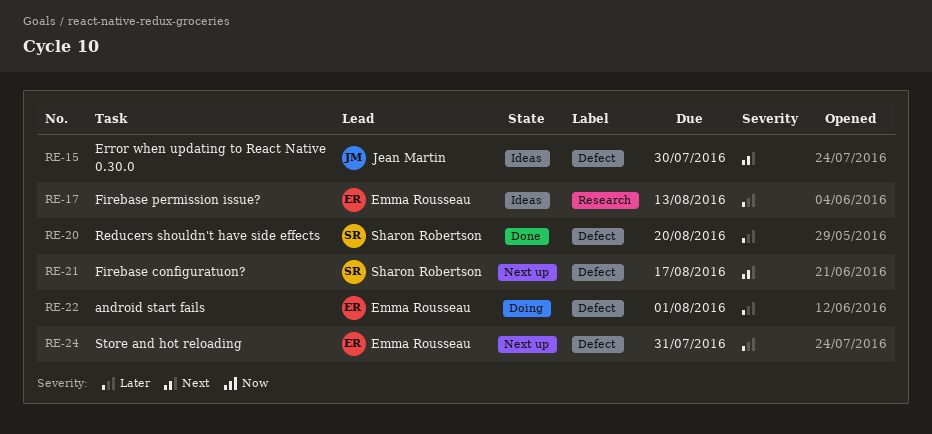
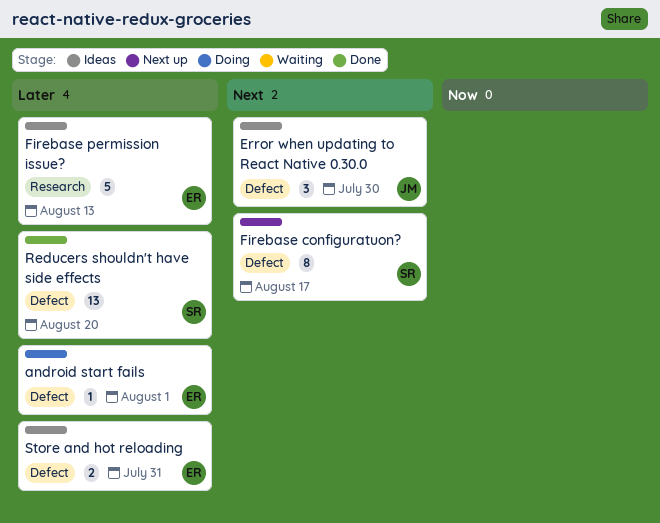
Store and hot reloading, status: Next up -> Ideas

